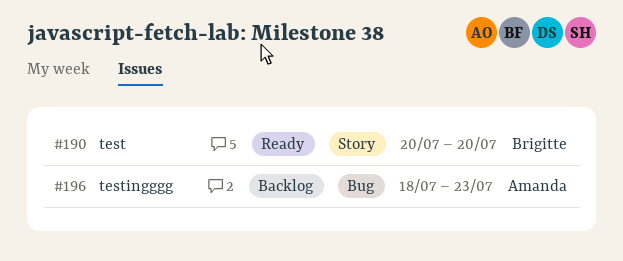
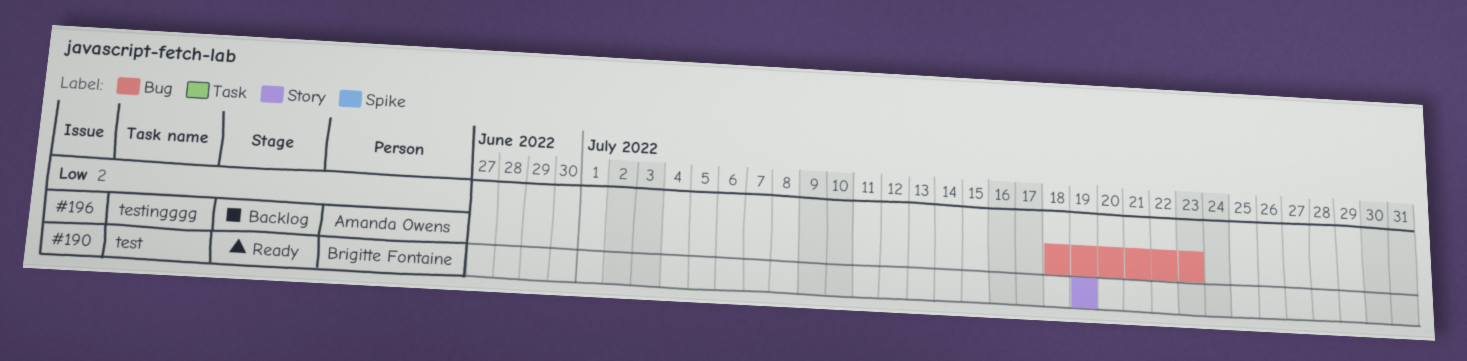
#190, start: Jul 20 -> Jul 19
#190, due: Jul 20 -> Jul 19

